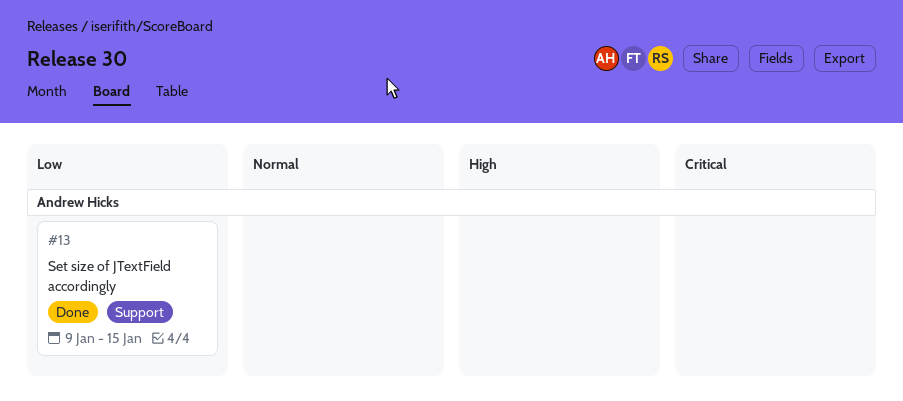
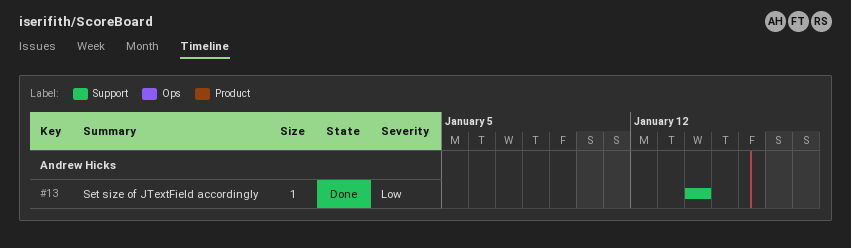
#13, start: Jan 9 -> Jan 14
#13, due: Jan 15 -> Jan 14

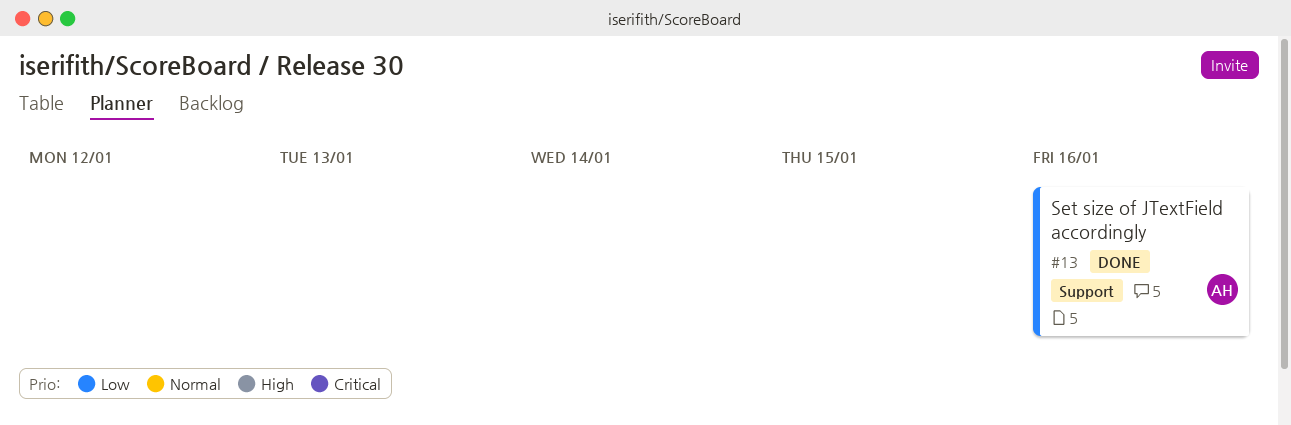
#13, due: Jan 14 -> Jan 16

